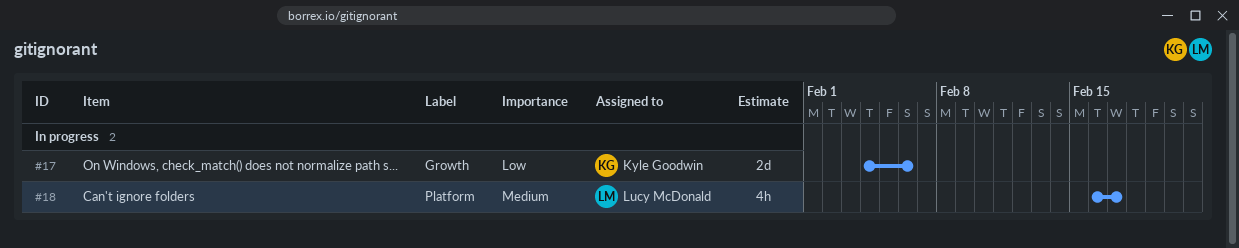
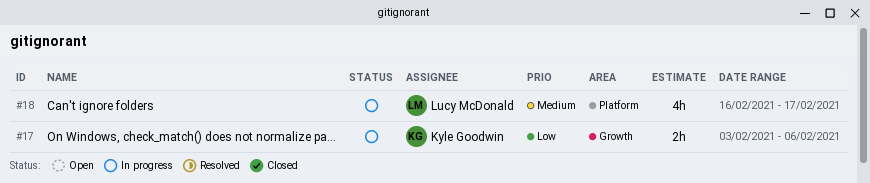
#17, estimate: 2d -> 2h
#17, start: Feb 4 -> Feb 3

